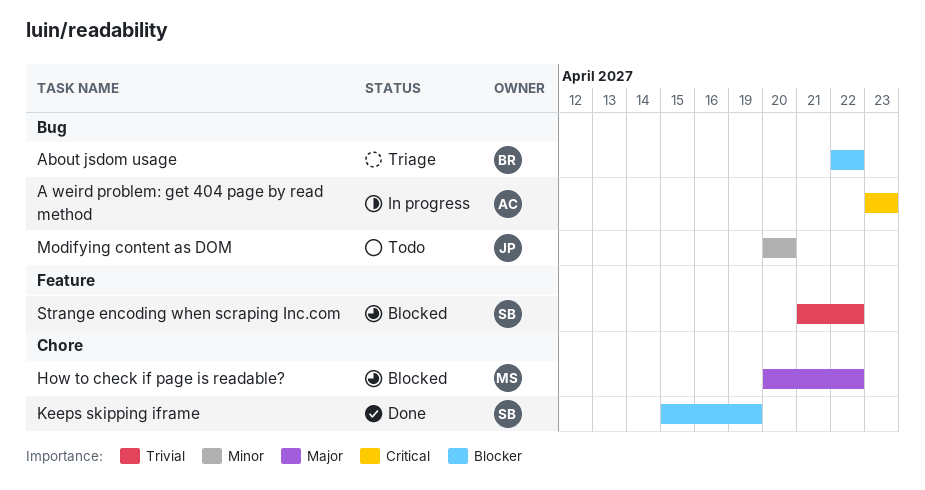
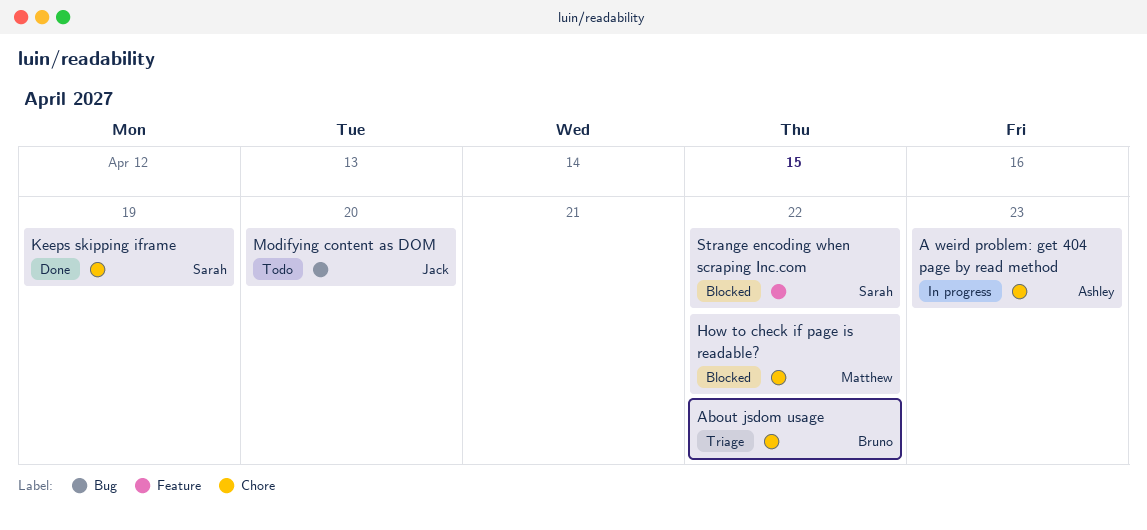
A weird problem: get 404 page by read method, label: Bug -> Chore
About jsdom usage, label: Bug -> Chore

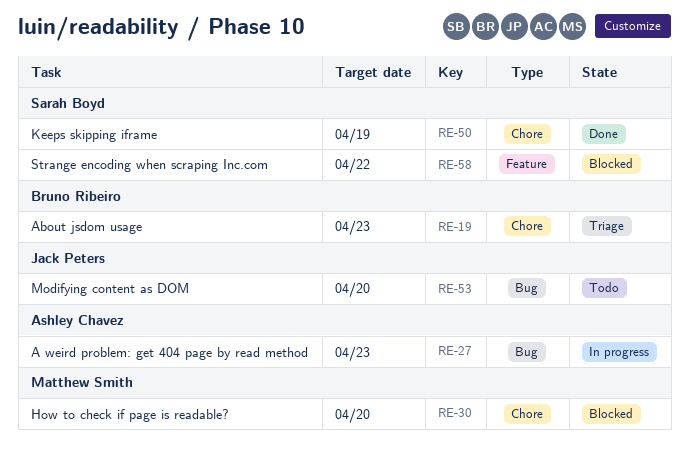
A weird problem: get 404 page by read method, label: Chore -> Bug
About jsdom usage, due: Apr 22 -> Apr 23
How to check if page is readable?, due: Apr 22 -> Apr 20

